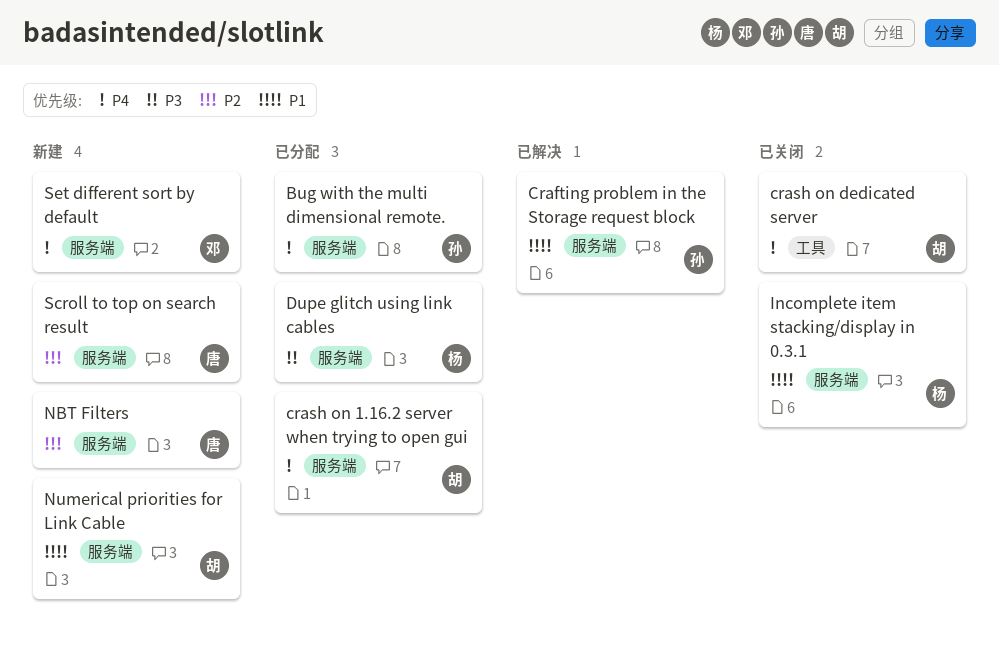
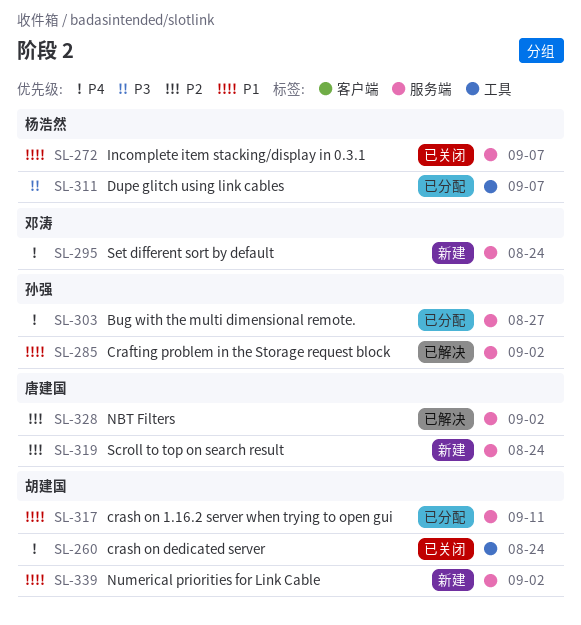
crash on 1.16.2 server when trying to open gui, priority: P4 -> P1
Dupe glitch using link cables, label: 服务端 -> 工具
NBT Filters, status: 新建 -> 已解决

